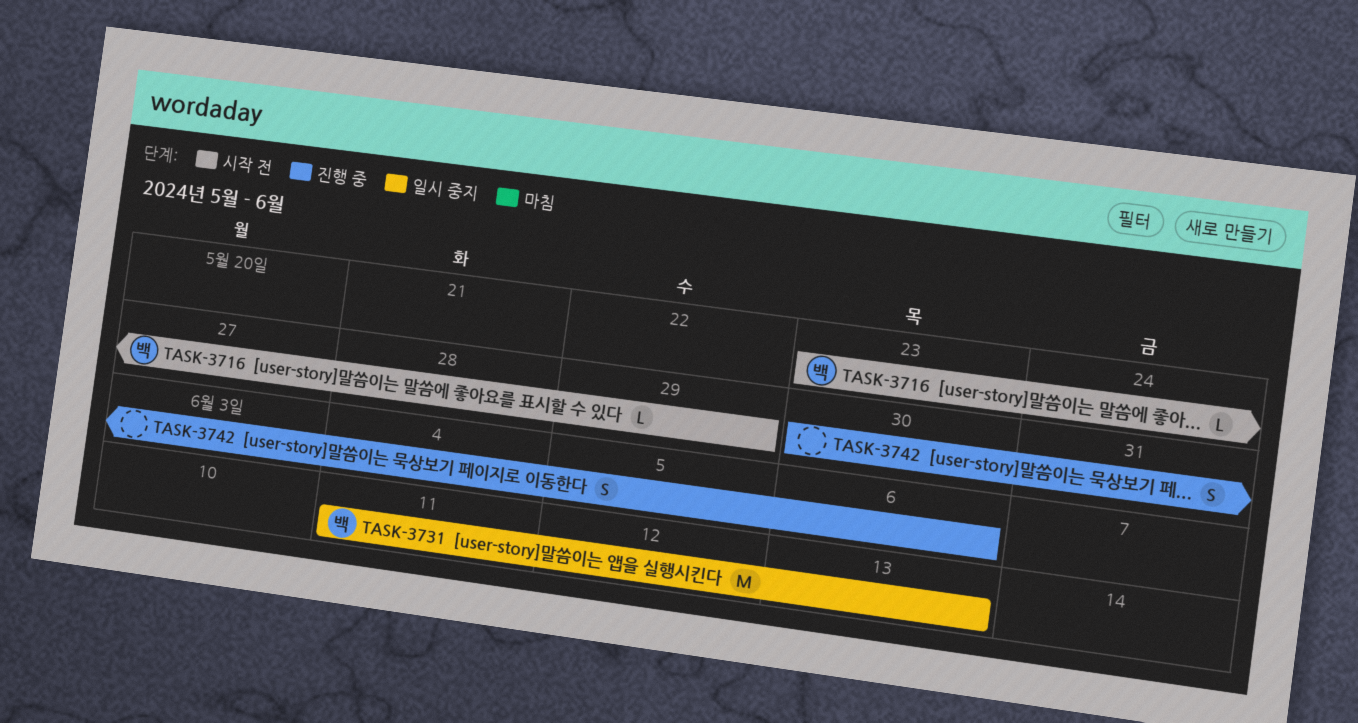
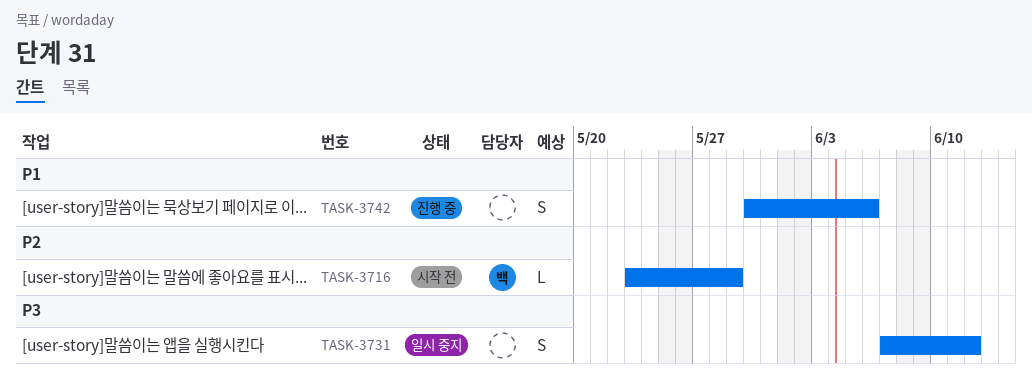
TASK-3731, owner: 백 -> none
TASK-3731, estimate: M -> S
TASK-3731, start: Jun 11 -> Jun 7
TASK-3731, due: Jun 13 -> Jun 12

